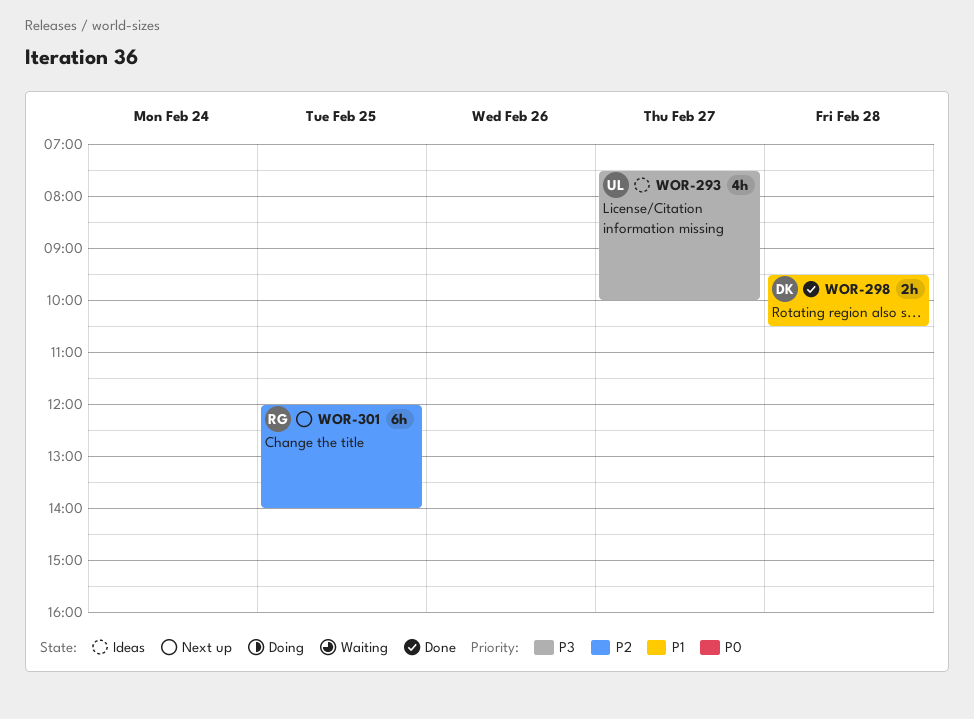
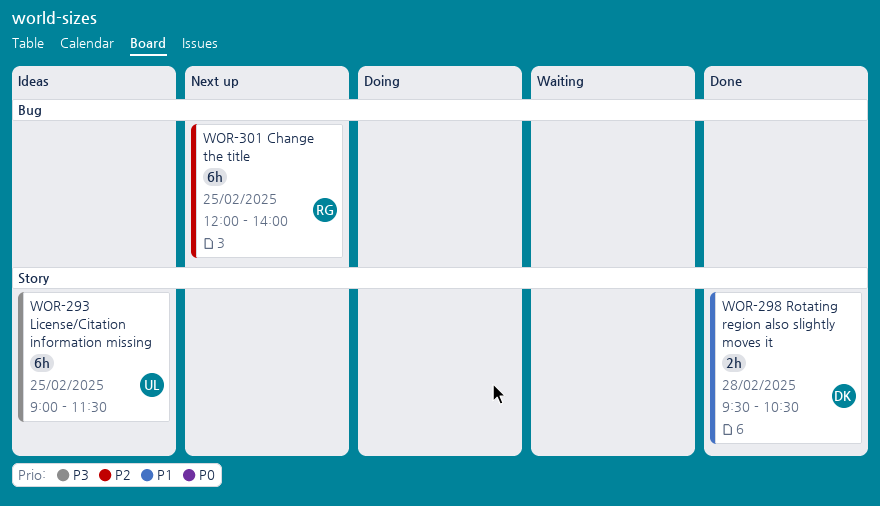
WOR-293, estimate: 4h -> 6h
WOR-293, day: Feb 27 -> Feb 25
WOR-293, begins: 07:30 -> 09:00
WOR-293, ends: 10:00 -> 11:30

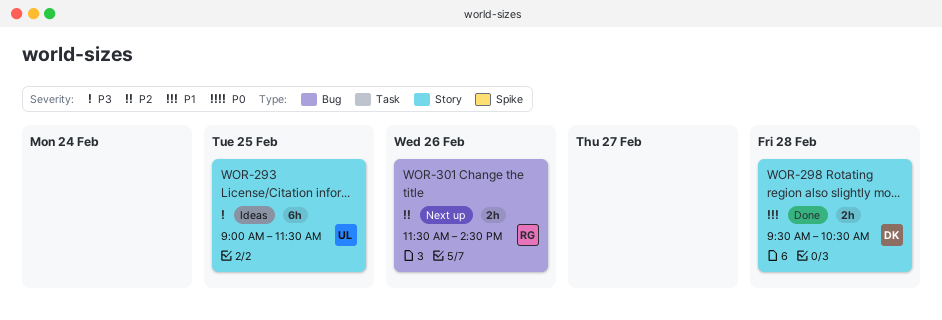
WOR-301, estimate: 6h -> 2h
WOR-301, day: Feb 25 -> Feb 26
WOR-301, begins: 12:00 -> 11:30
WOR-301, ends: 14:00 -> 14:30

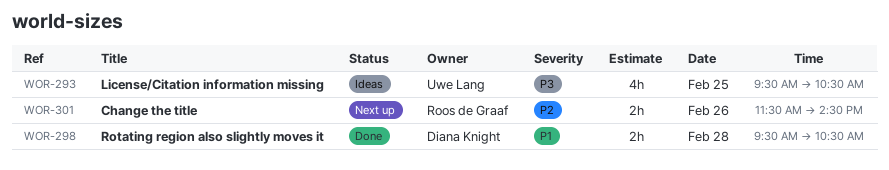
WOR-293, estimate: 6h -> 4h
WOR-293, begins: 09:00 -> 09:30
WOR-293, ends: 11:30 -> 10:30

